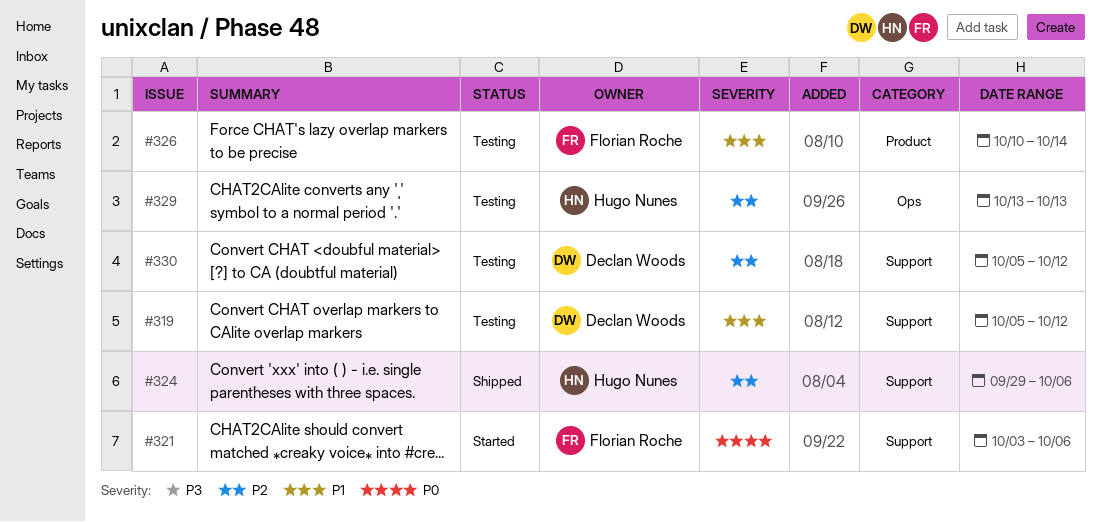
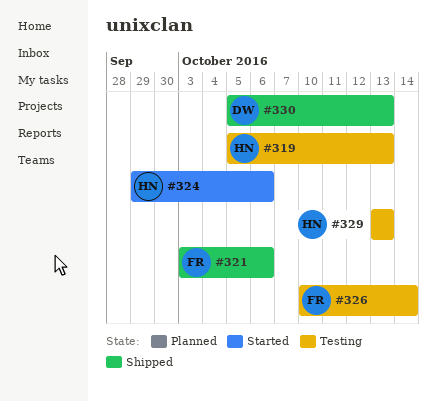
#319, owner: Declan Woods -> Hugo Nunes
#319, due: Oct 12 -> Oct 13
#321, status: Started -> Shipped
#324, status: Shipped -> Started
#330, status: Testing -> Shipped
#330, due: Oct 12 -> Oct 13

